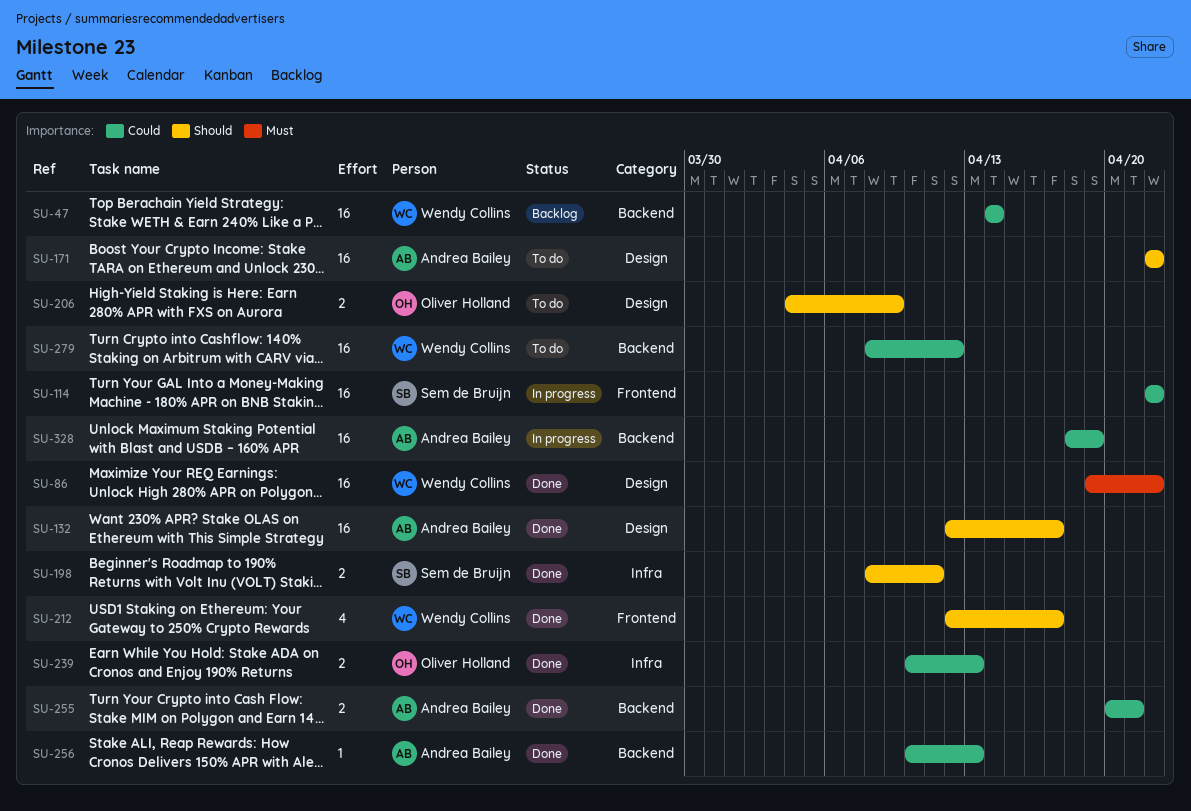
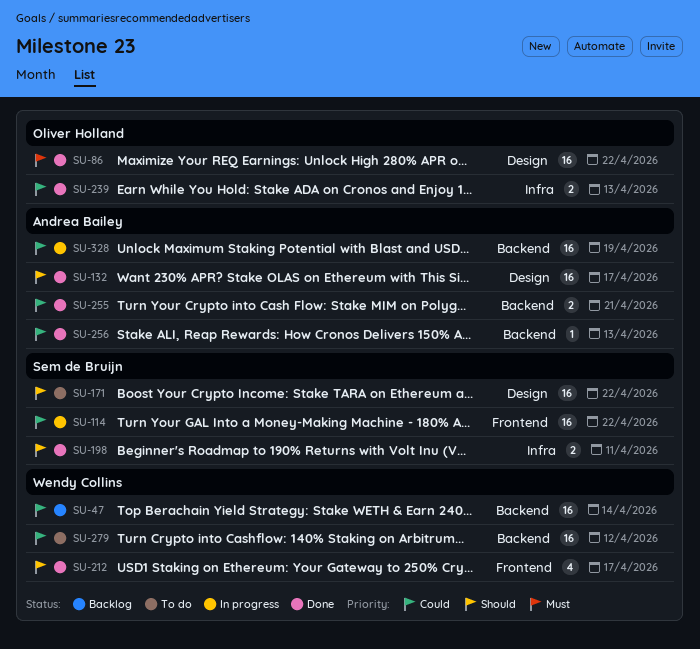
SU-86, owner: Wendy Collins -> Oliver Holland
SU-171, owner: Andrea Bailey -> Sem de Bruijn
SU-206: present -> none

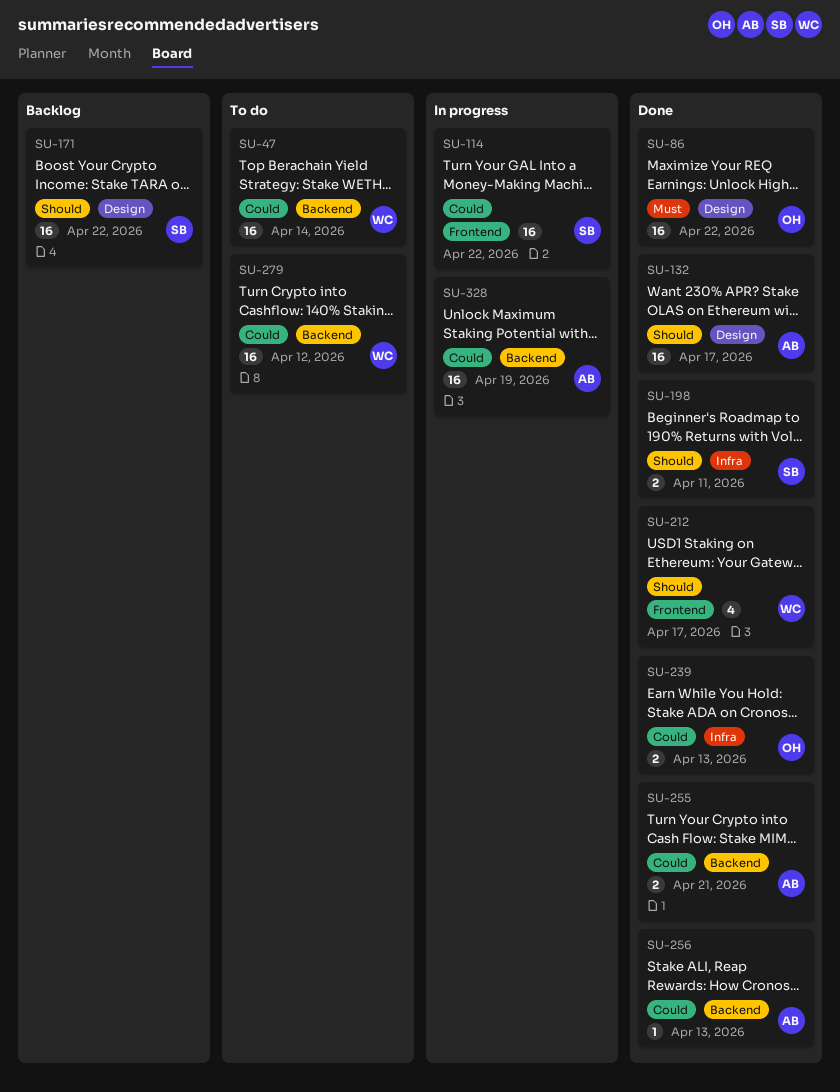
SU-47, status: Backlog -> To do
SU-171, status: To do -> Backlog

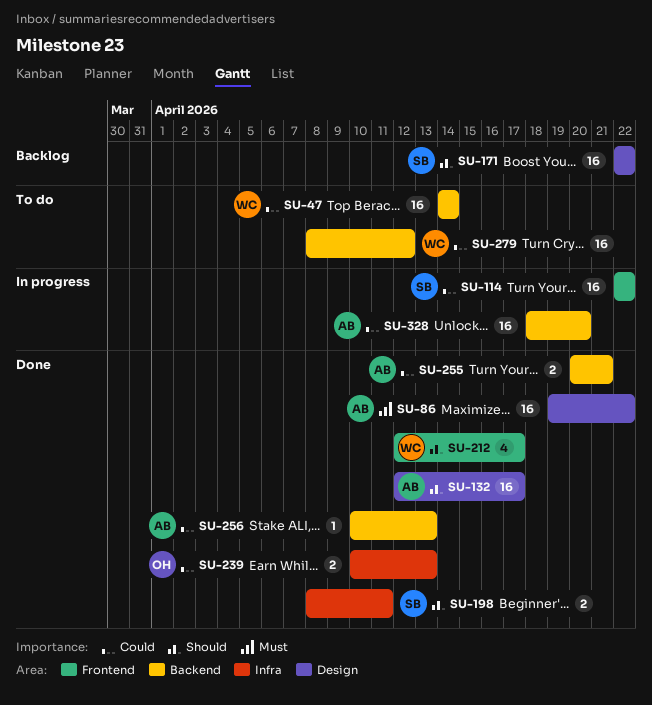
SU-86, owner: OH -> AB
SU-328, due: Apr 19 -> Apr 20

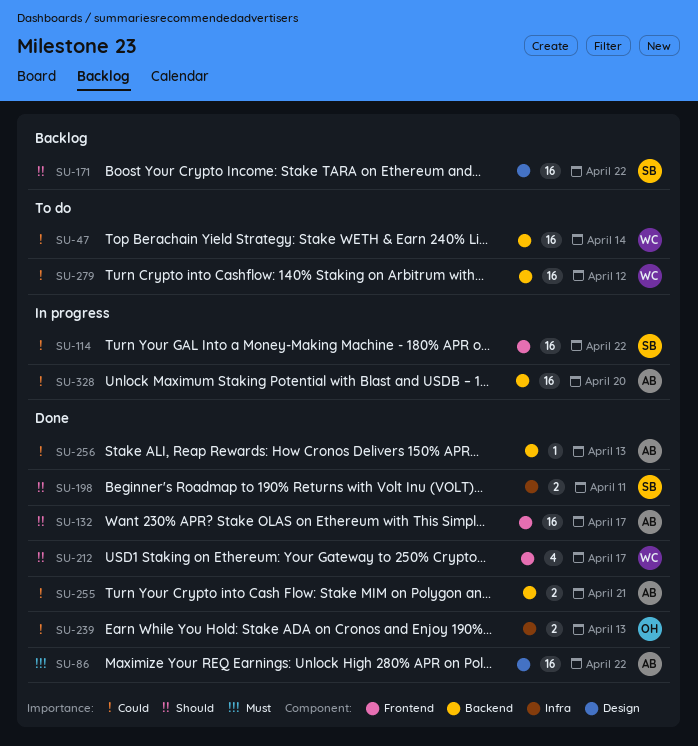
SU-132, label: Design -> Frontend

